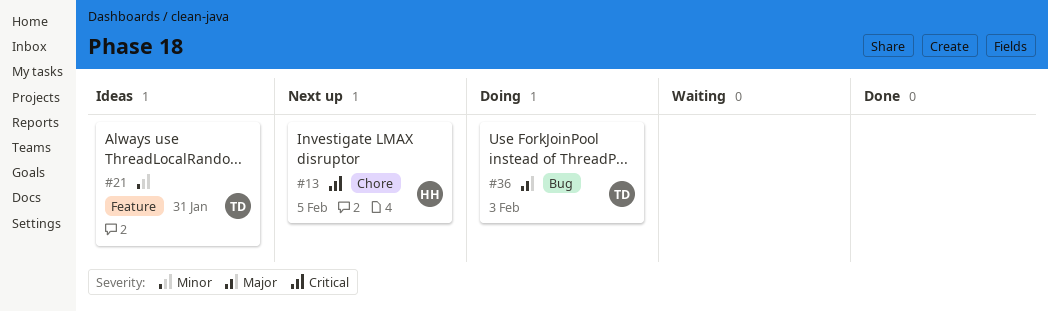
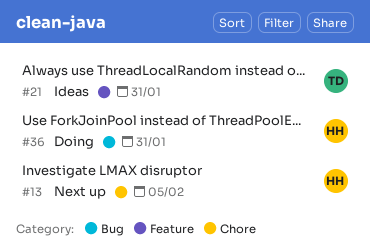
#36, owner: TD -> HH
#36, due: Feb 3 -> Jan 31

